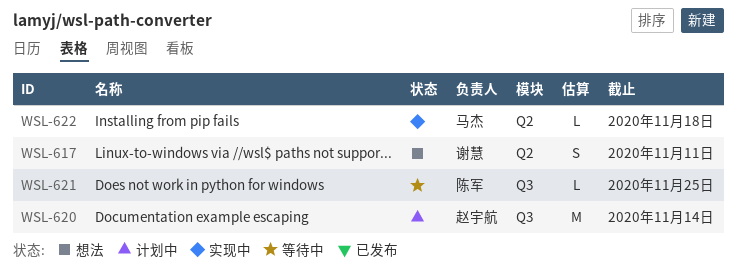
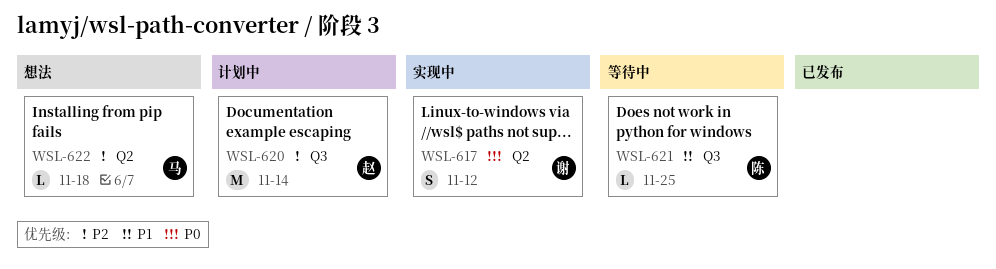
WSL-617, status: 想法 -> 实现中
WSL-617, due: Nov 11 -> Nov 12
WSL-622, status: 实现中 -> 想法

